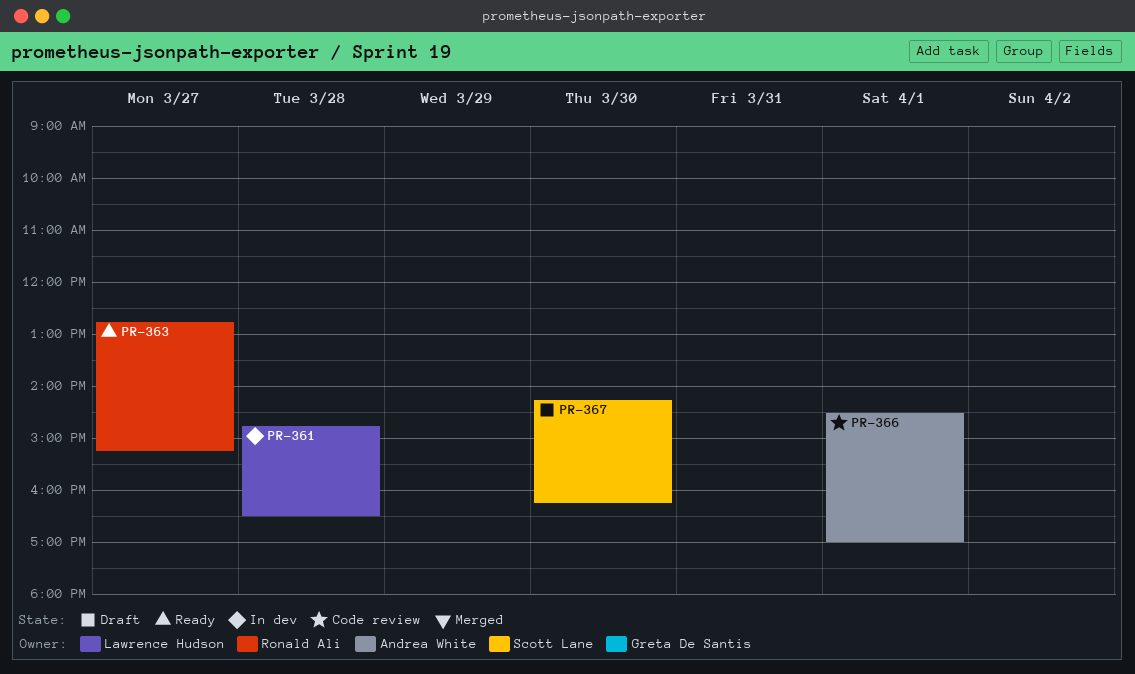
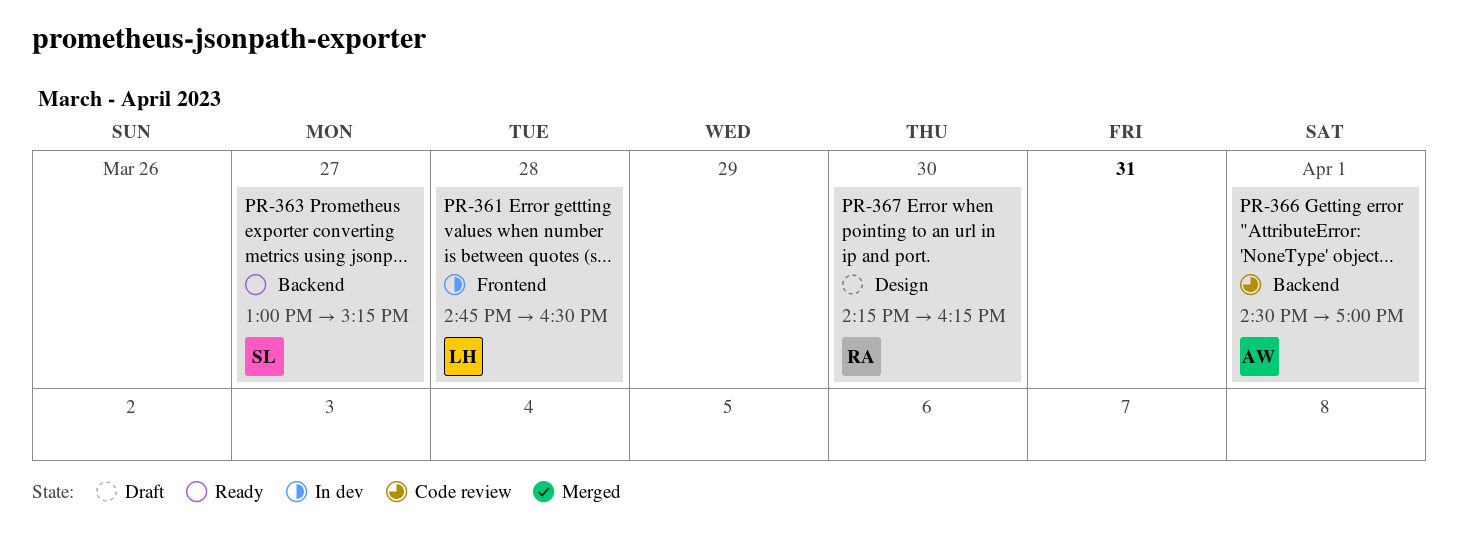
PR-363, owner: Ronald Ali -> Scott Lane
PR-363, begins: 12:45 -> 13:00
PR-367, owner: Scott Lane -> Ronald Ali

